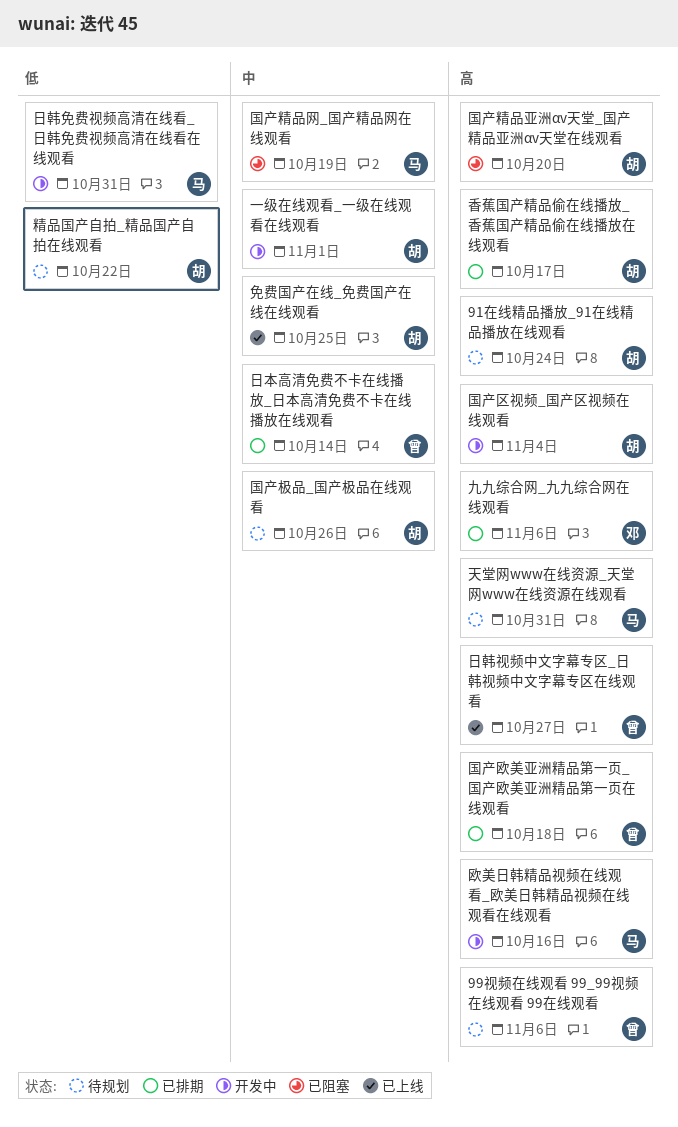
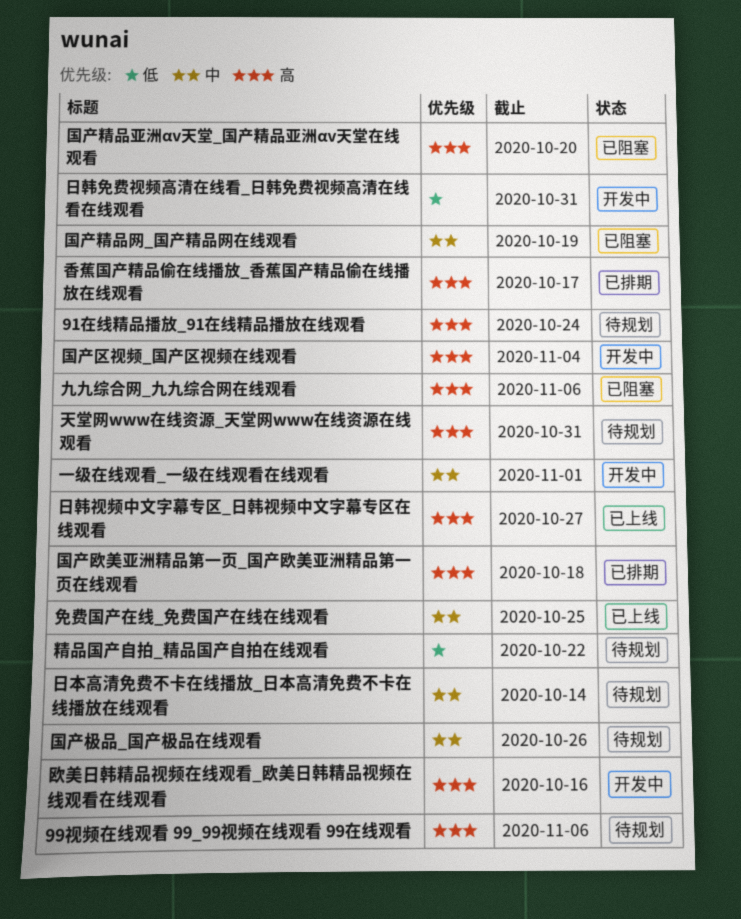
九九综合网_九九综合网在线观看, status: 已排期 -> 已阻塞
日本高清免费不卡在线播放_日本高清免费不卡在线播放在线观看, status: 已排期 -> 待规划

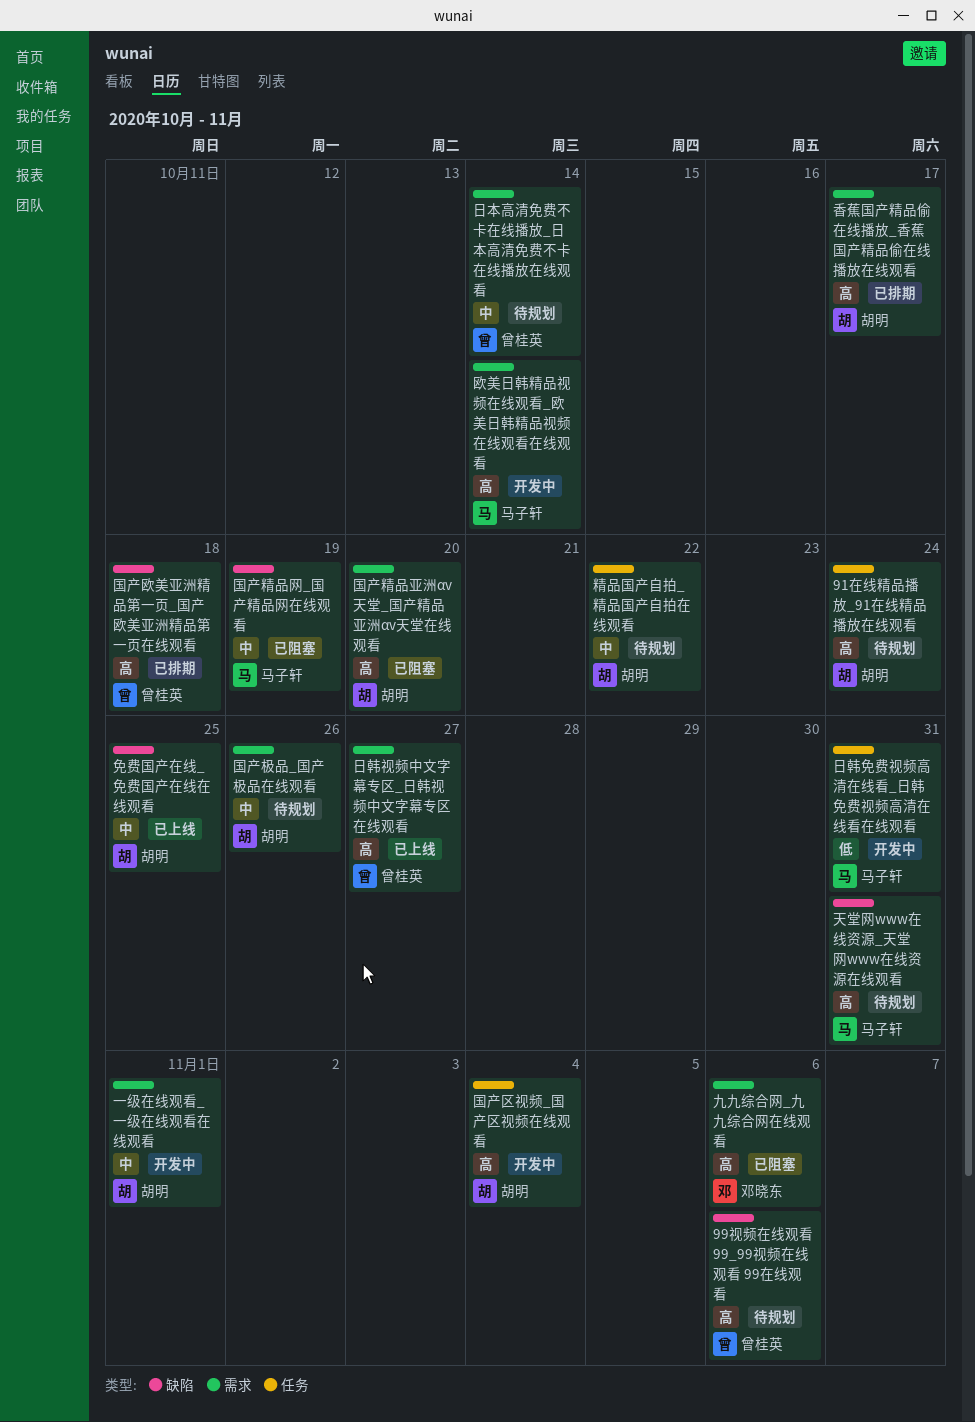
欧美日韩精品视频在线观看_欧美日韩精品视频在线观看在线观看, due: Oct 16 -> Oct 14
精品国产自拍_精品国产自拍在线观看, priority: 低 -> 中

